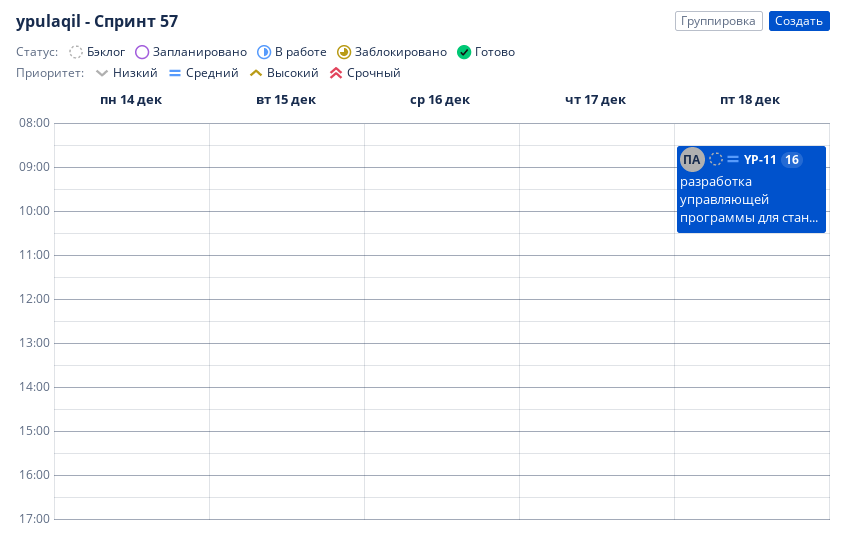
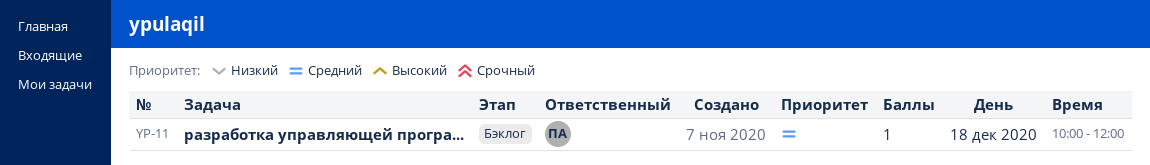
YP-11, estimate: 16 -> 1
YP-11, begins: 08:30 -> 10:00
YP-11, ends: 10:30 -> 12:00

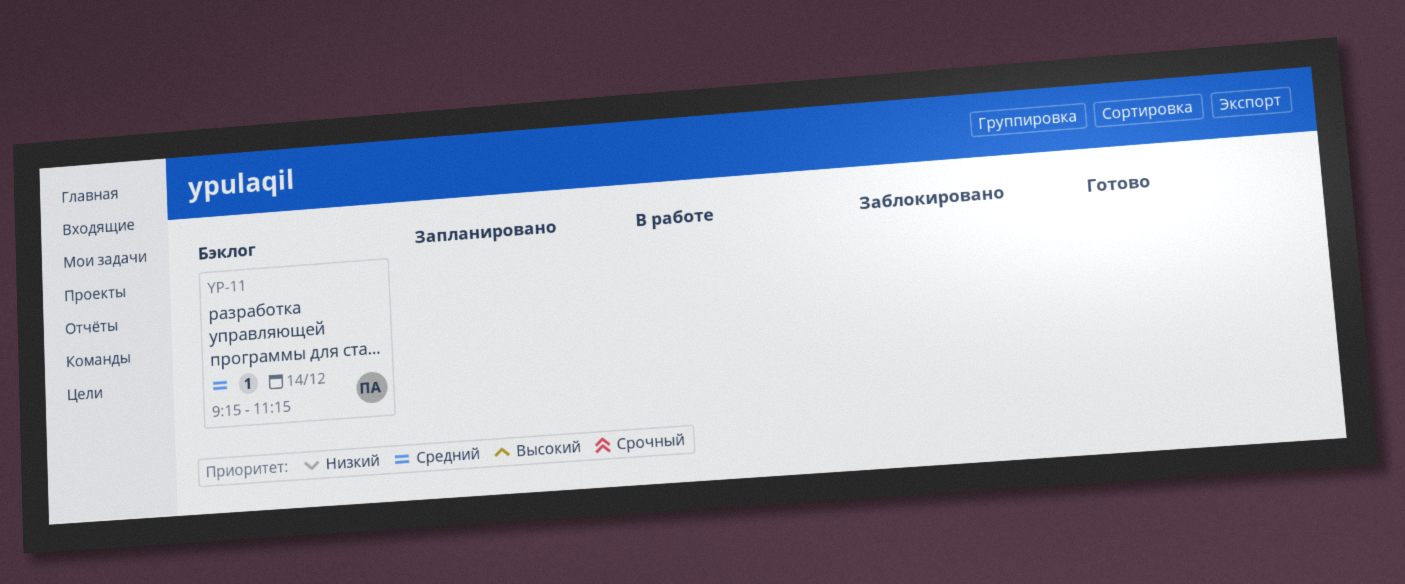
YP-11, day: Dec 18 -> Dec 14
YP-11, begins: 10:00 -> 09:15
YP-11, ends: 12:00 -> 11:15

